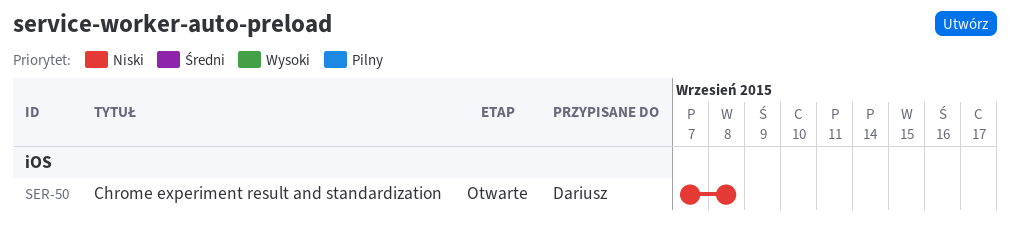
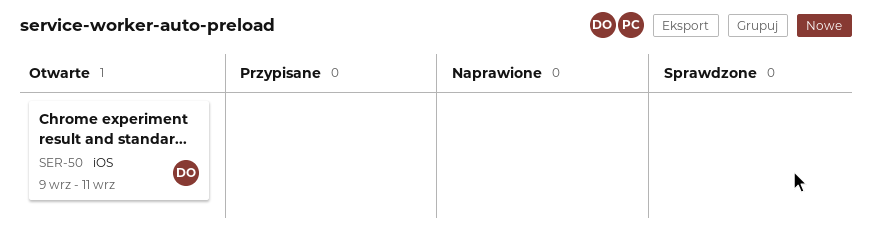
SER-50, start: Sep 7 -> Sep 9
SER-50, due: Sep 8 -> Sep 11

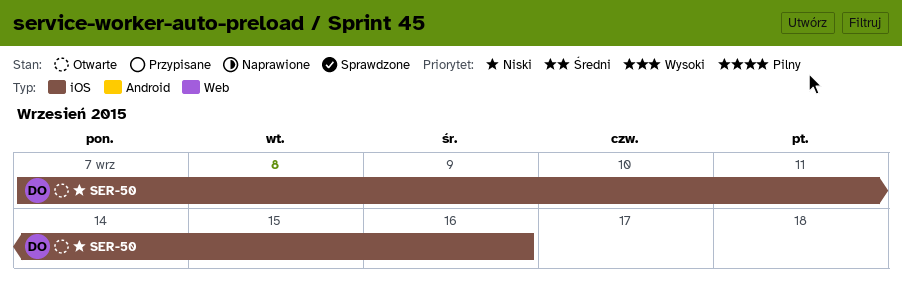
SER-50, start: Sep 9 -> Sep 7
SER-50, due: Sep 11 -> Sep 16

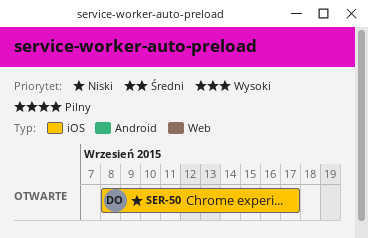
SER-50, start: Sep 7 -> Sep 8
SER-50, due: Sep 16 -> Sep 17

